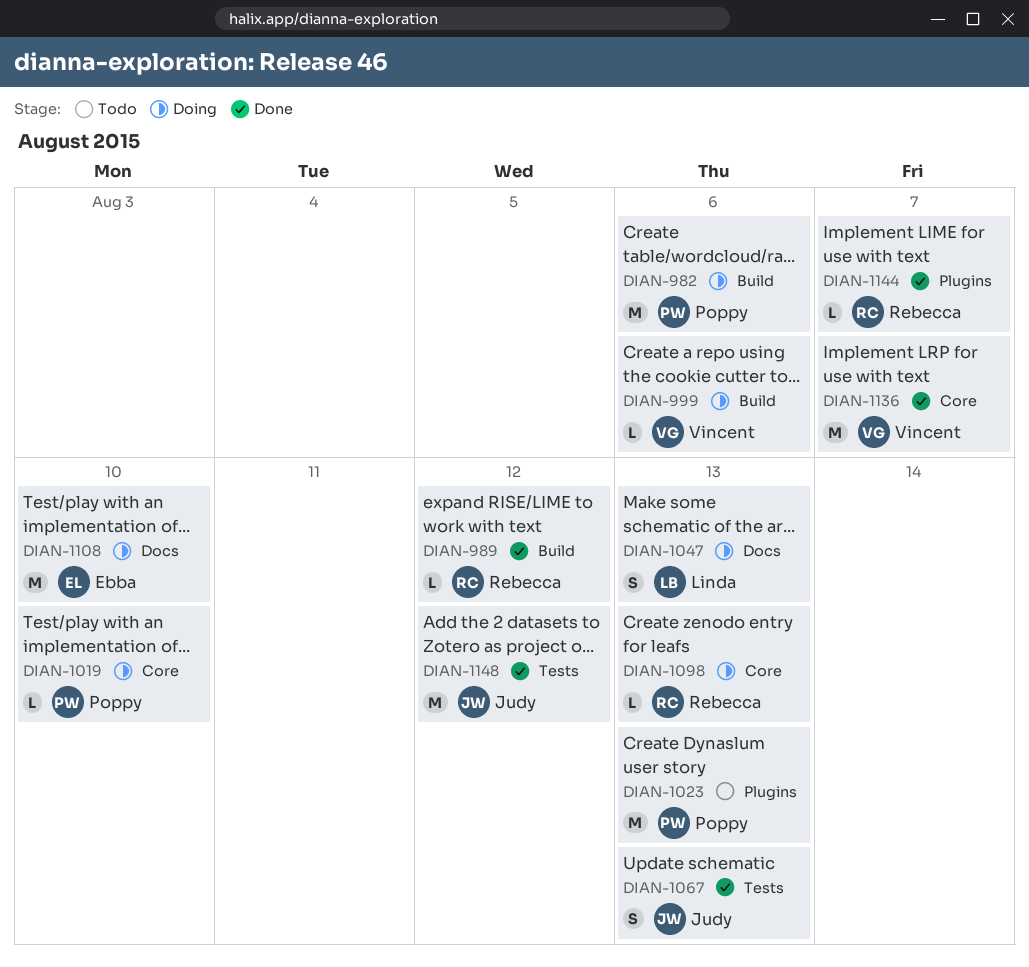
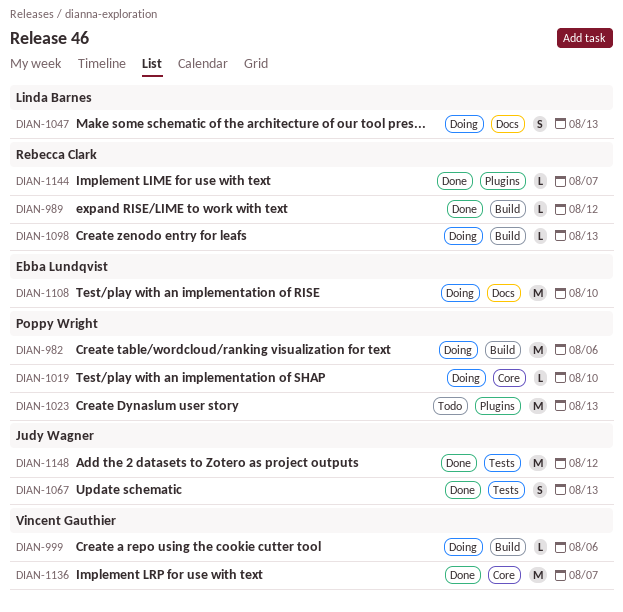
DIAN-1098, label: Core -> Build

